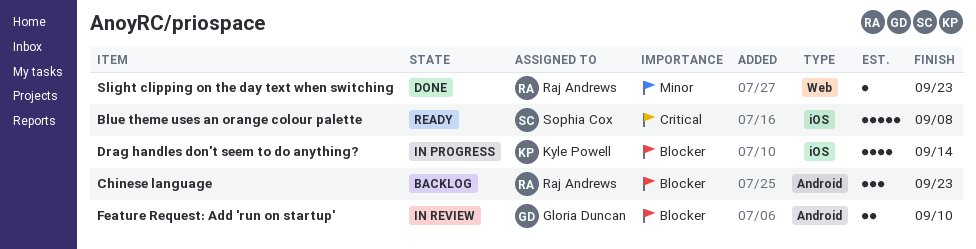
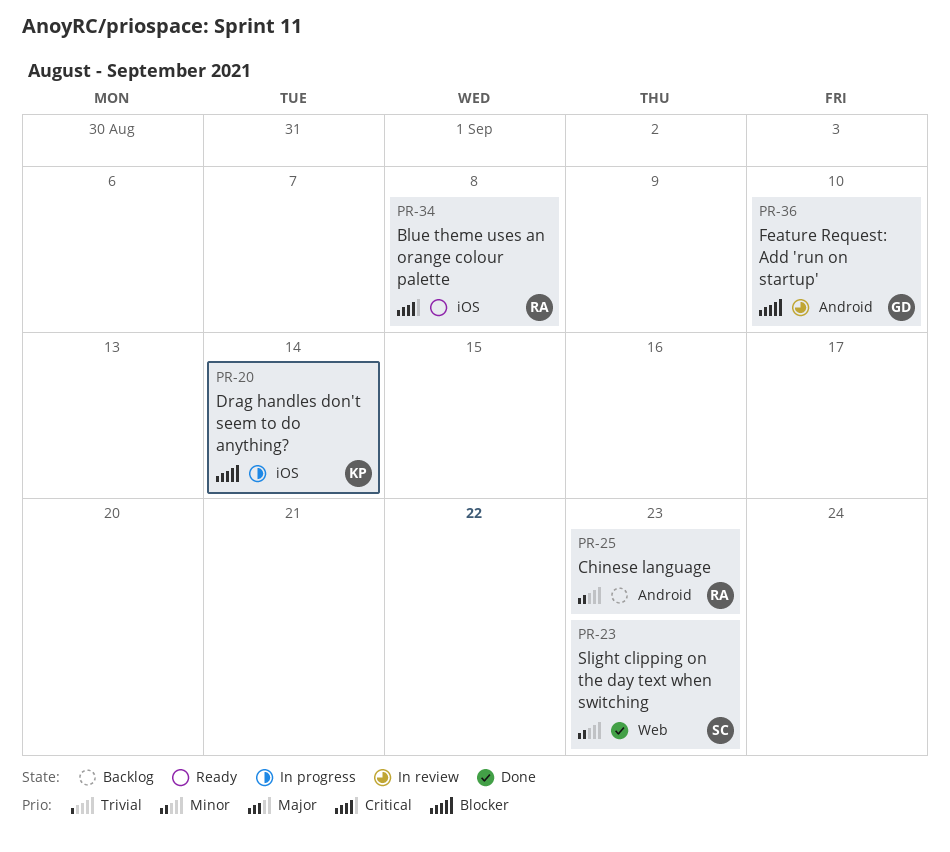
Blue theme uses an orange colour palette, owner: Sophia Cox -> Raj Andrews
Chinese language, priority: Blocker -> Minor
Slight clipping on the day text when switching, owner: Raj Andrews -> Sophia Cox

